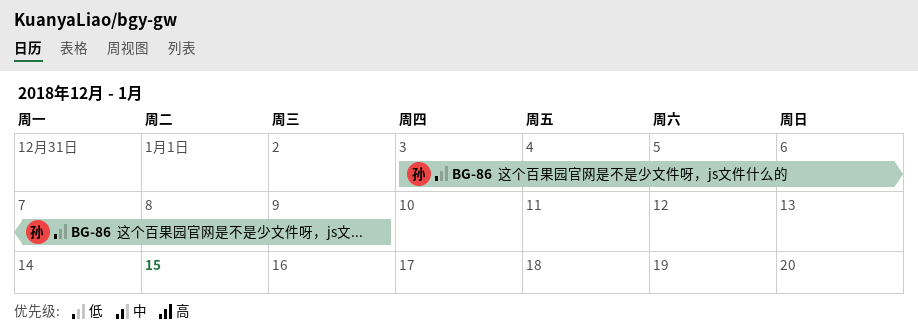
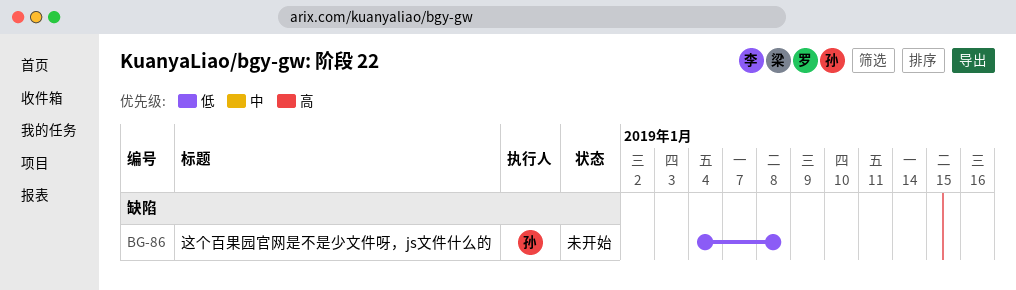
BG-86, start: Jan 3 -> Jan 4
BG-86, due: Jan 9 -> Jan 8

